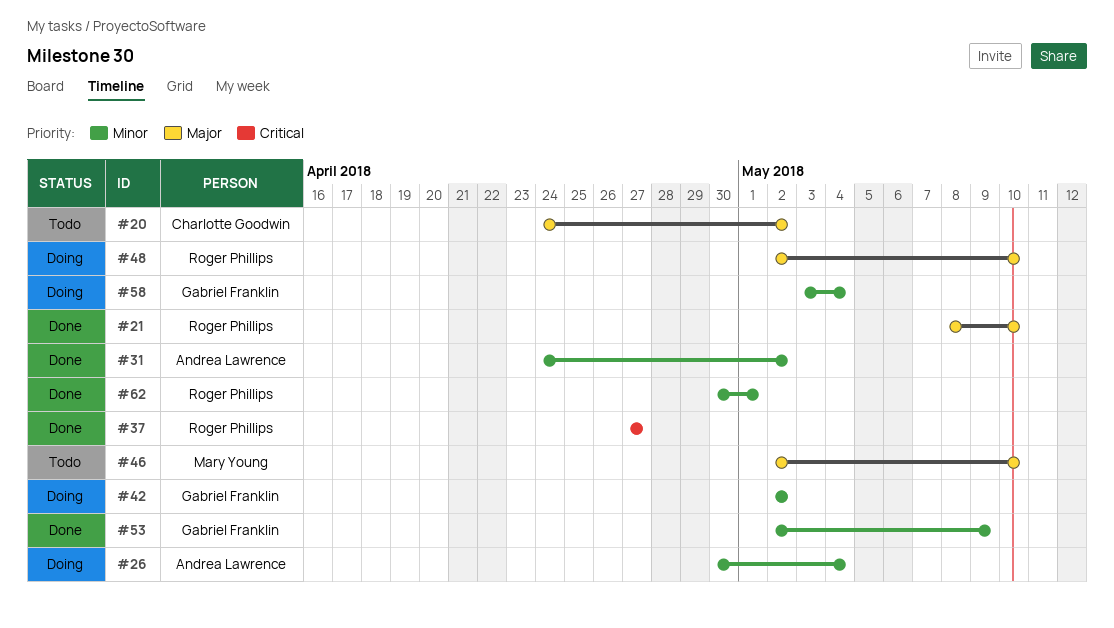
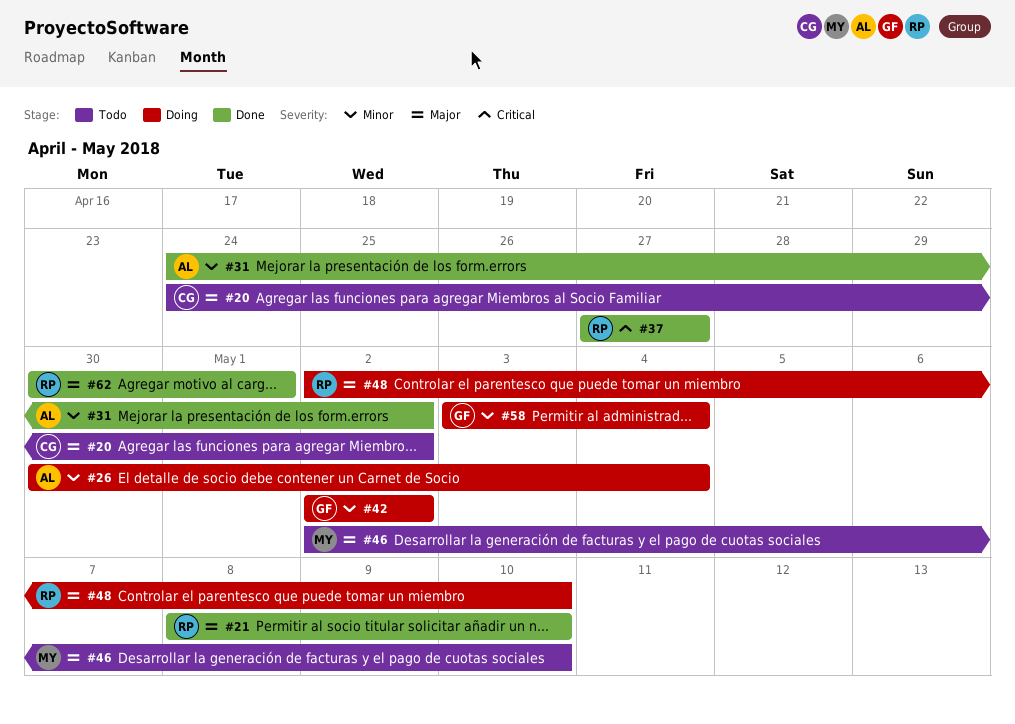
#53: present -> none
#62, priority: Minor -> Major

